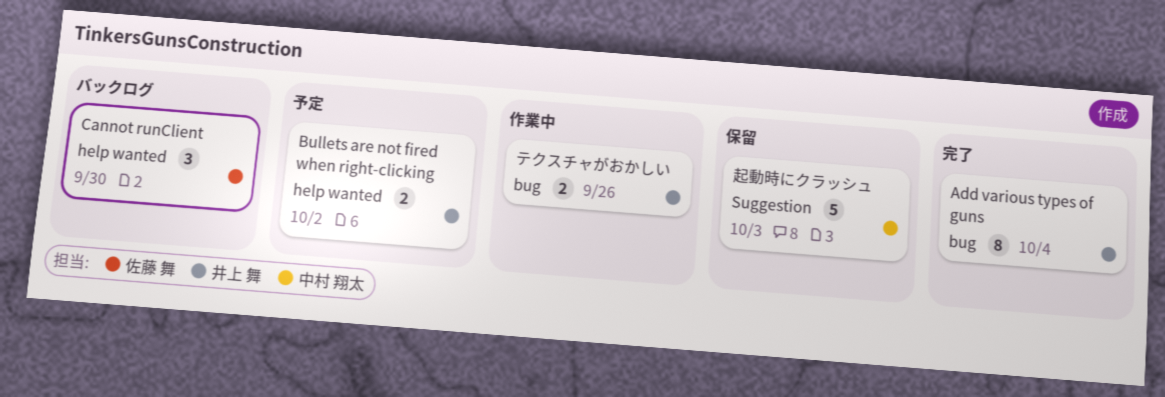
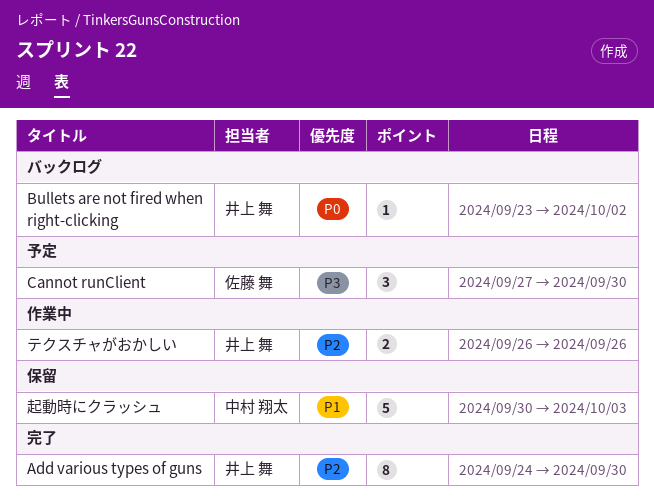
Add various types of guns, due: Oct 4 -> Sep 30
Bullets are not fired when right-clicking, status: 予定 -> バックログ
Bullets are not fired when right-clicking, estimate: 2 -> 1
Cannot runClient, status: バックログ -> 予定

